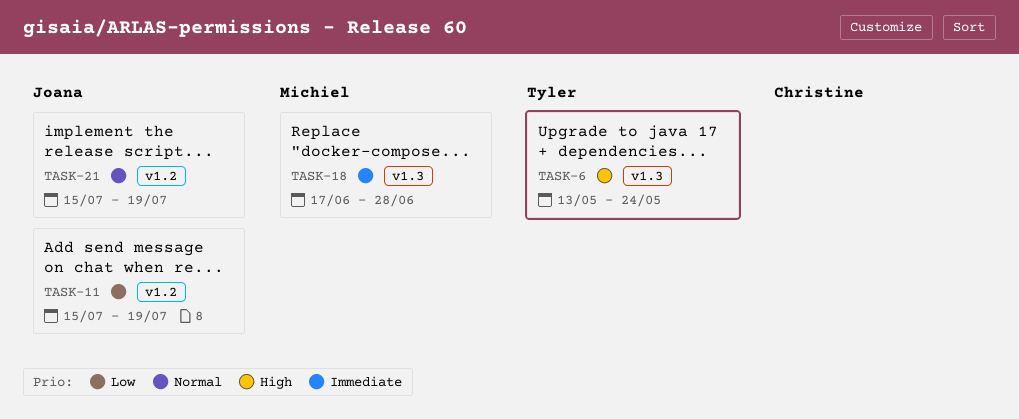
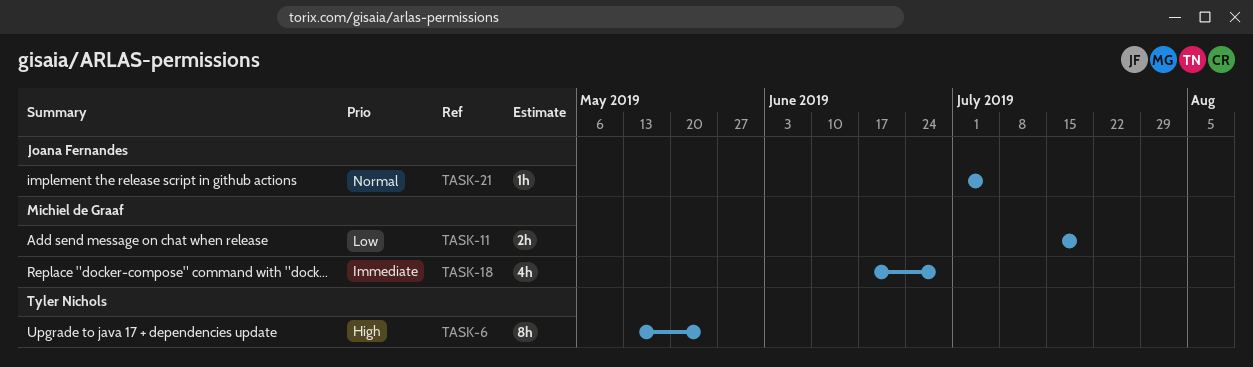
TASK-11, owner: Joana Fernandes -> Michiel de Graaf
TASK-21, start: Jul 15 -> Jul 1
TASK-21, due: Jul 19 -> Jul 5

